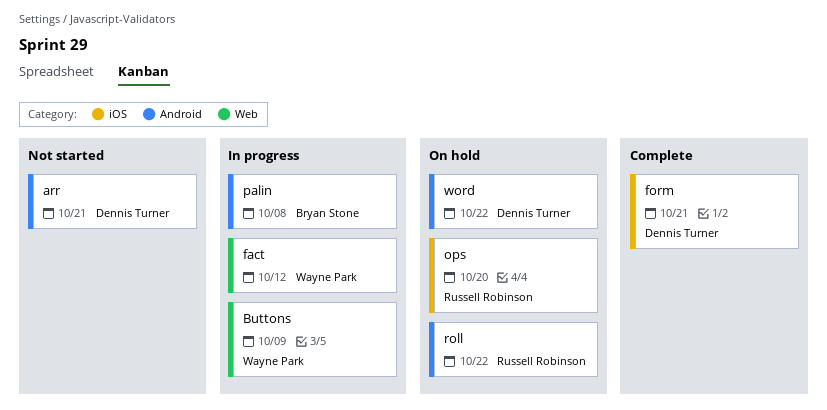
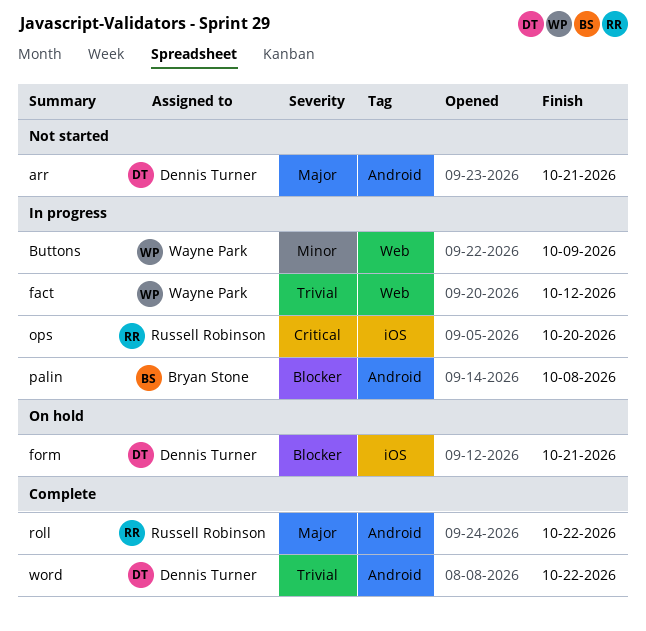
form, status: Complete -> On hold
ops, status: On hold -> In progress
roll, status: On hold -> Complete
word, status: On hold -> Complete

